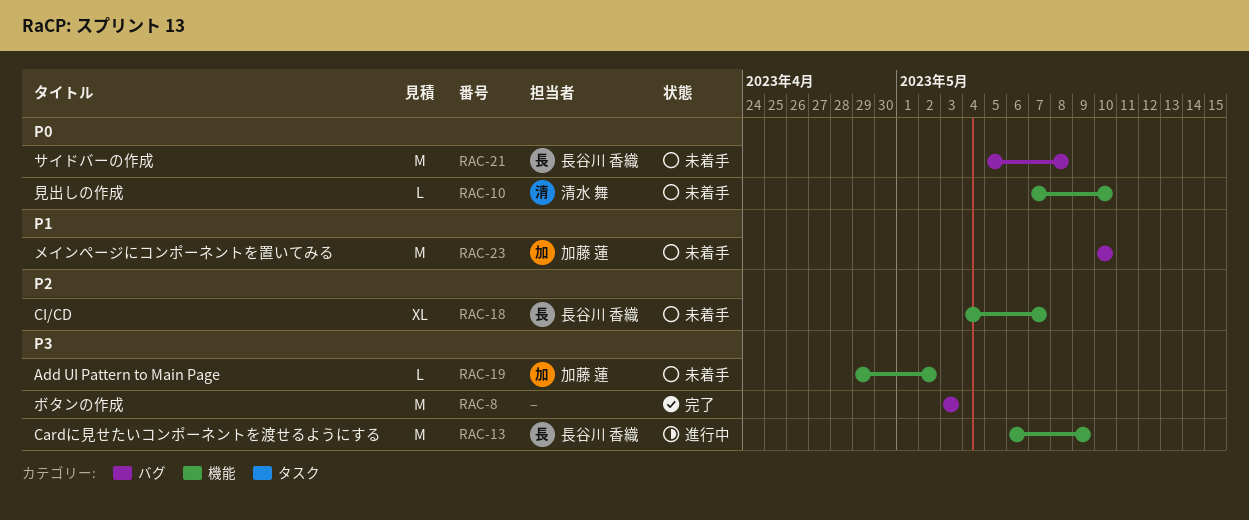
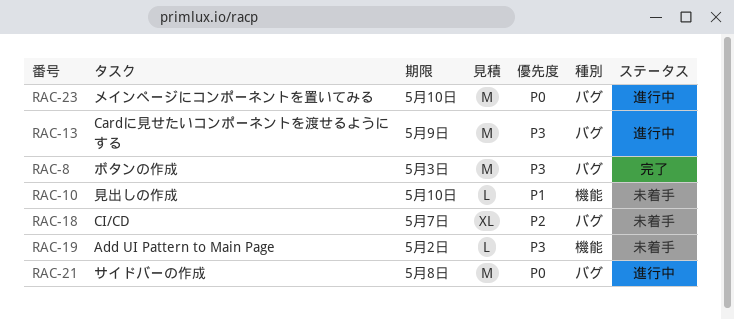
RAC-10, priority: P0 -> P1
RAC-13, label: 機能 -> バグ
RAC-18, label: 機能 -> バグ
RAC-21, status: 未着手 -> 進行中
RAC-23, status: 未着手 -> 進行中
RAC-23, priority: P1 -> P0

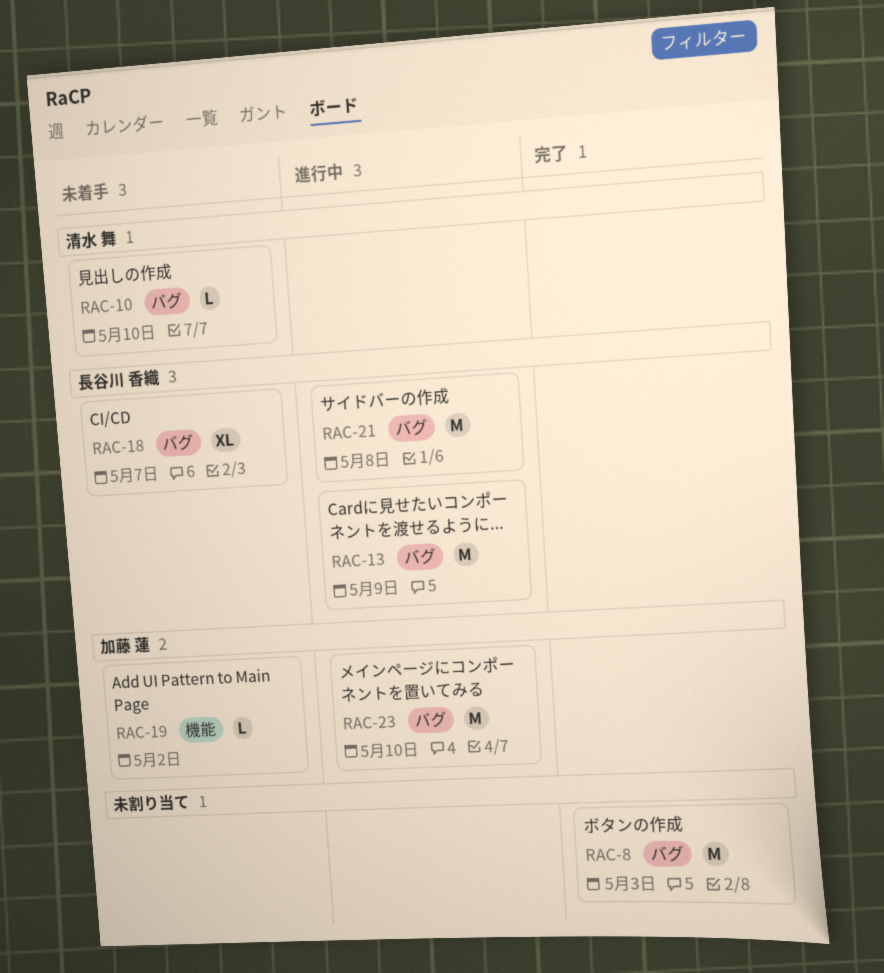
RAC-10, label: 機能 -> バグ

